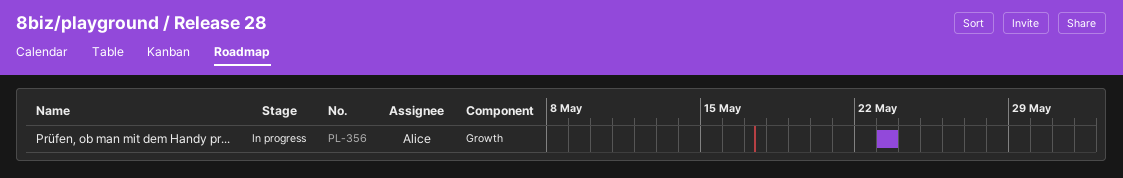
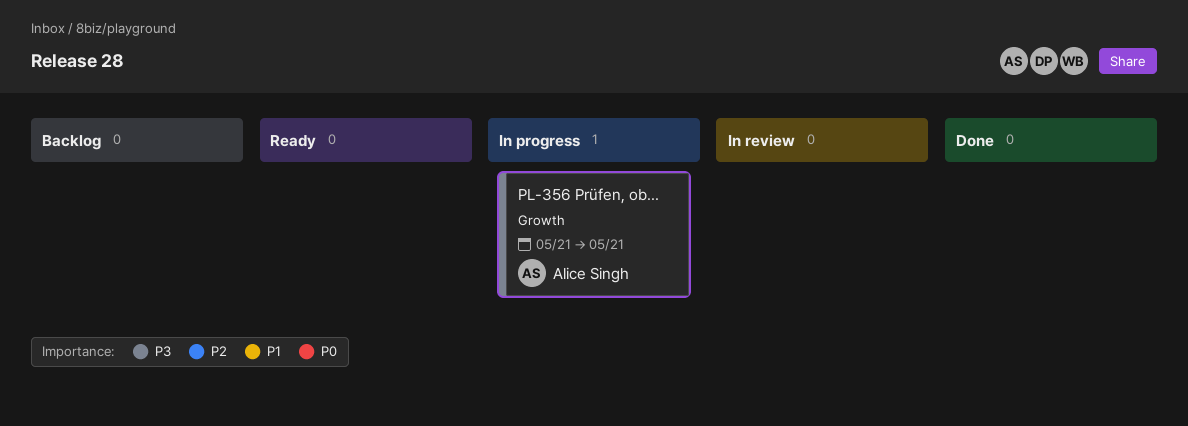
PL-356, start: May 23 -> May 21
PL-356, due: May 23 -> May 21

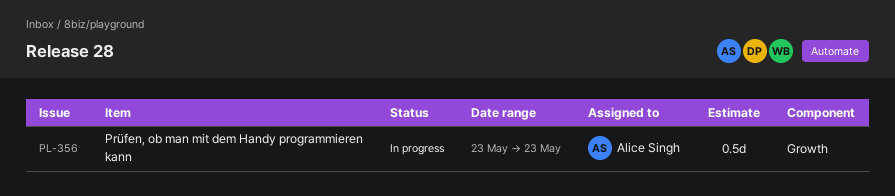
PL-356, start: May 21 -> May 23
PL-356, due: May 21 -> May 23

